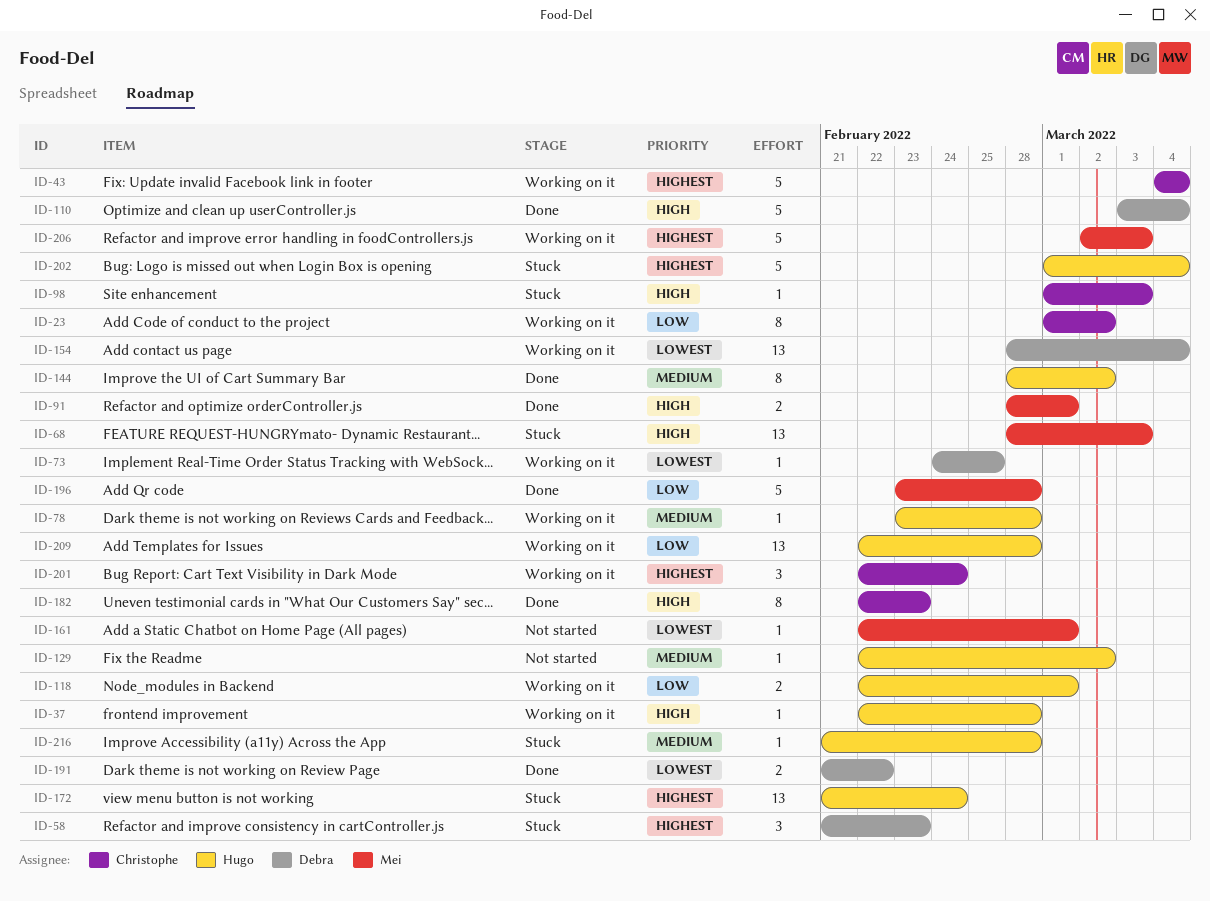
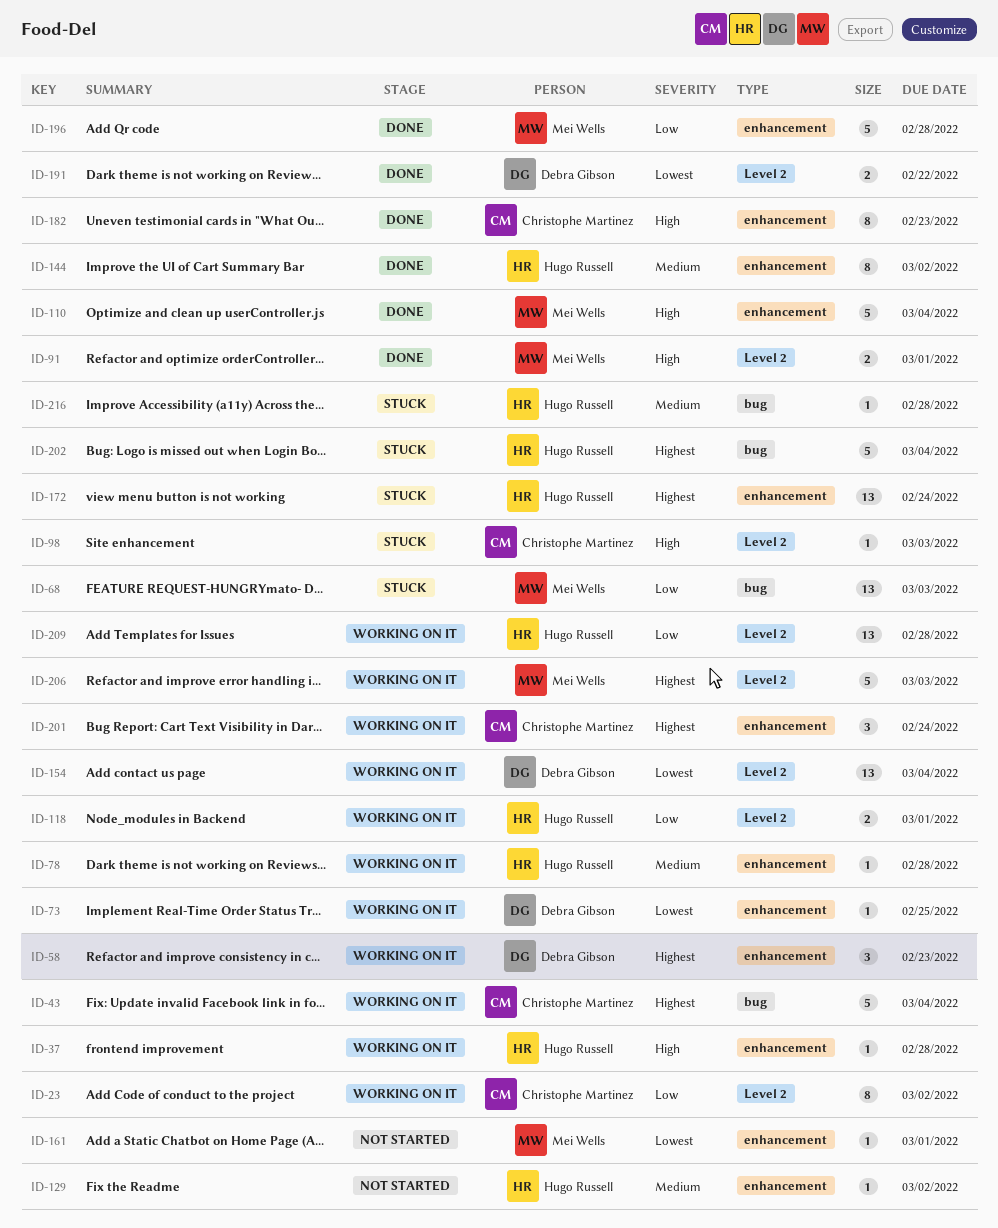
ID-58, status: Stuck -> Working on it
ID-68, priority: High -> Low
ID-110, owner: Debra Gibson -> Mei Wells

